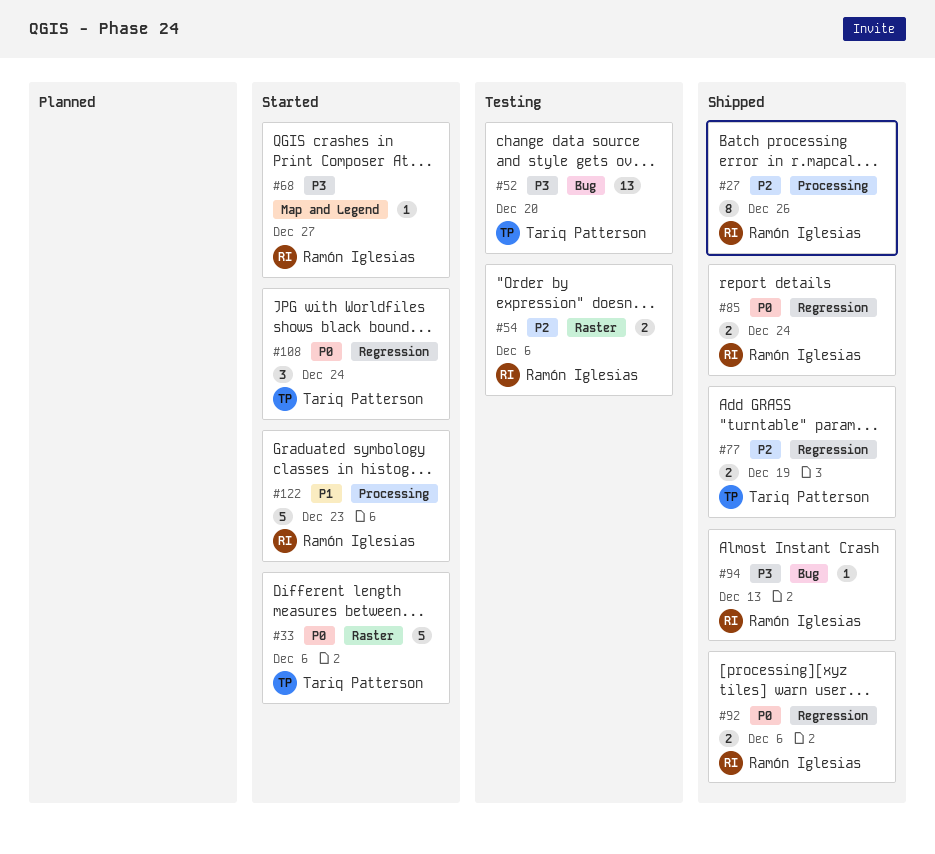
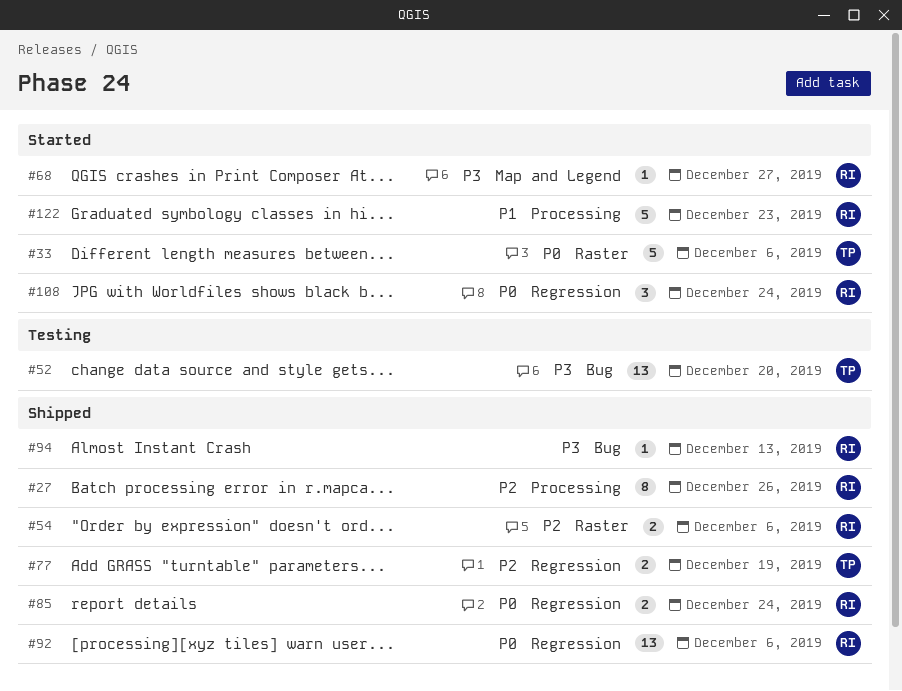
#54, status: Testing -> Shipped
#92, estimate: 2 -> 13
#108, owner: Tariq Patterson -> Ramón Iglesias

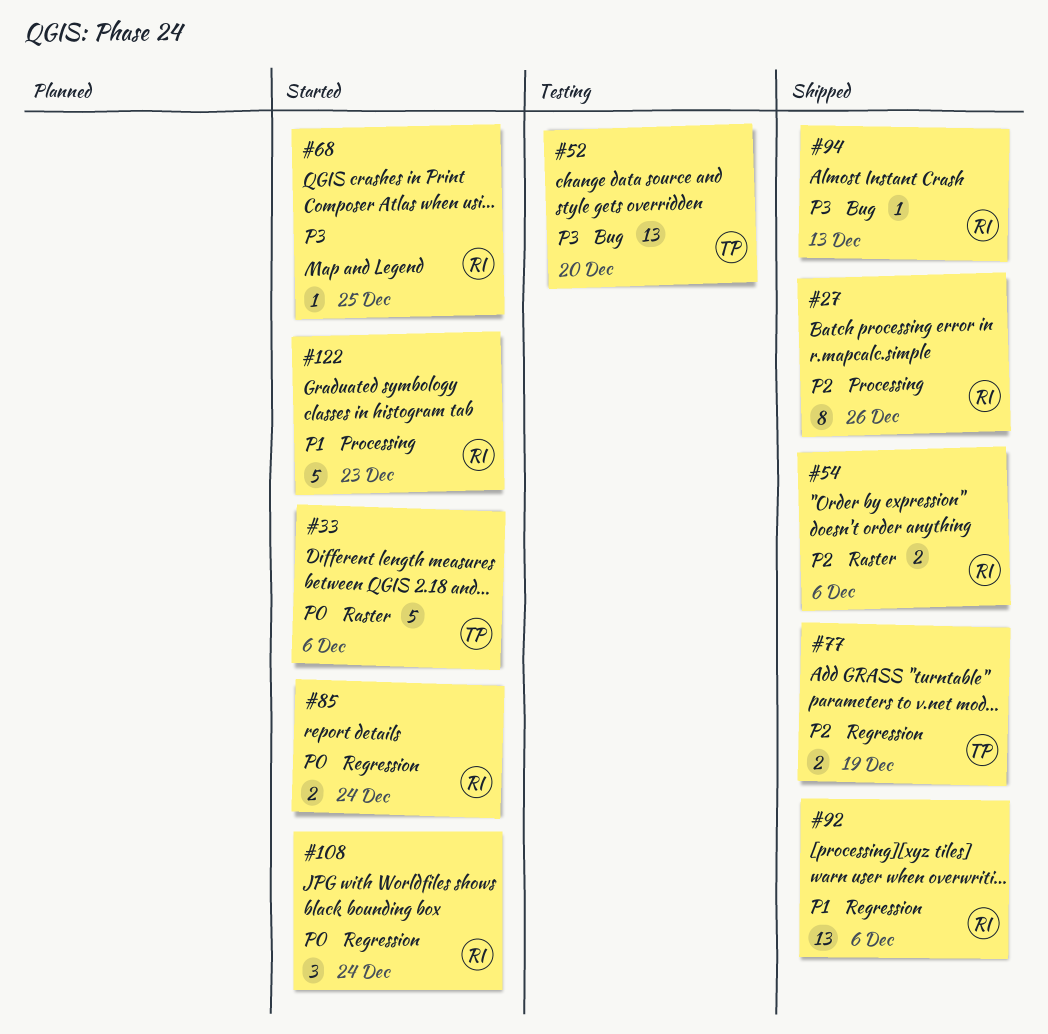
#68, due: Dec 27 -> Dec 25
#85, status: Shipped -> Started
#92, priority: P0 -> P1

